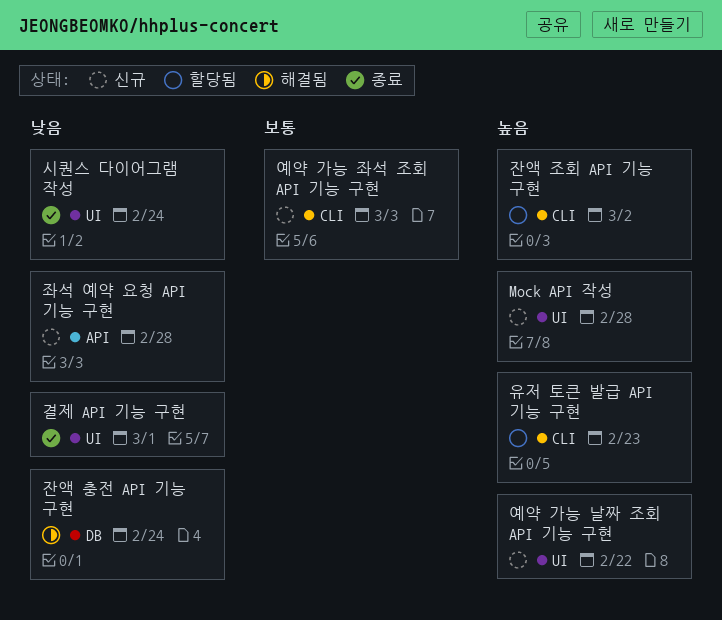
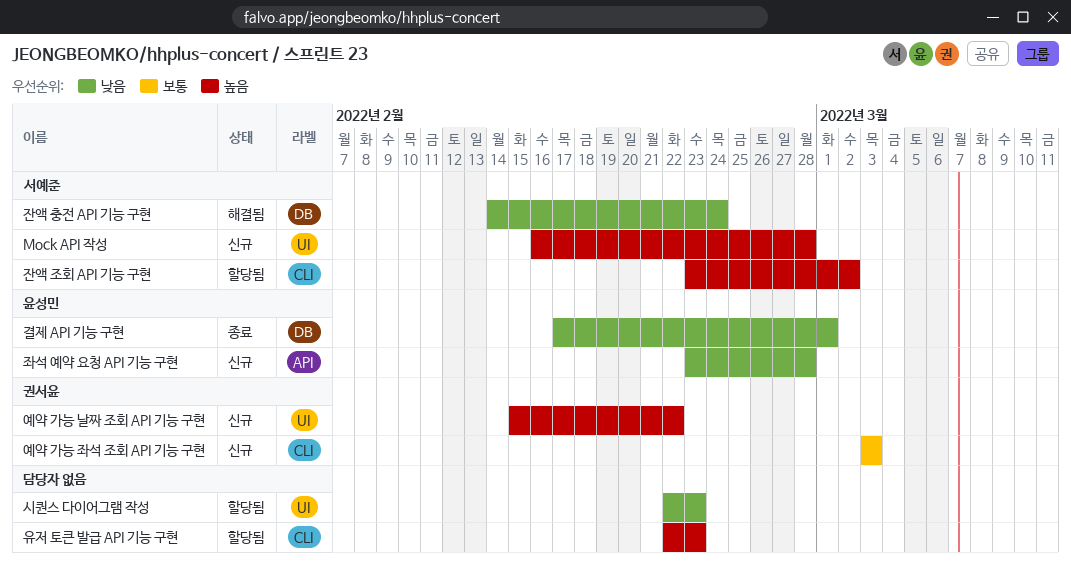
결제 API 기능 구현, label: UI -> DB
시퀀스 다이어그램 작성, status: 종료 -> 할당됨
시퀀스 다이어그램 작성, due: Feb 24 -> Feb 23

